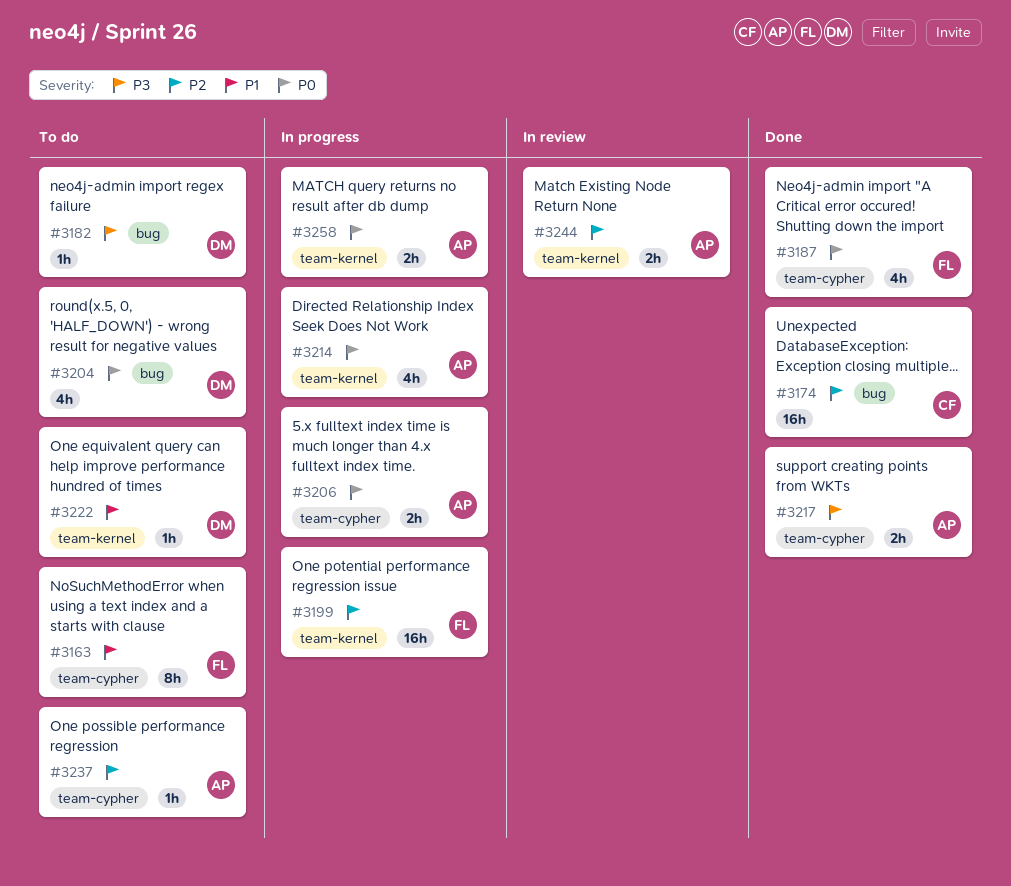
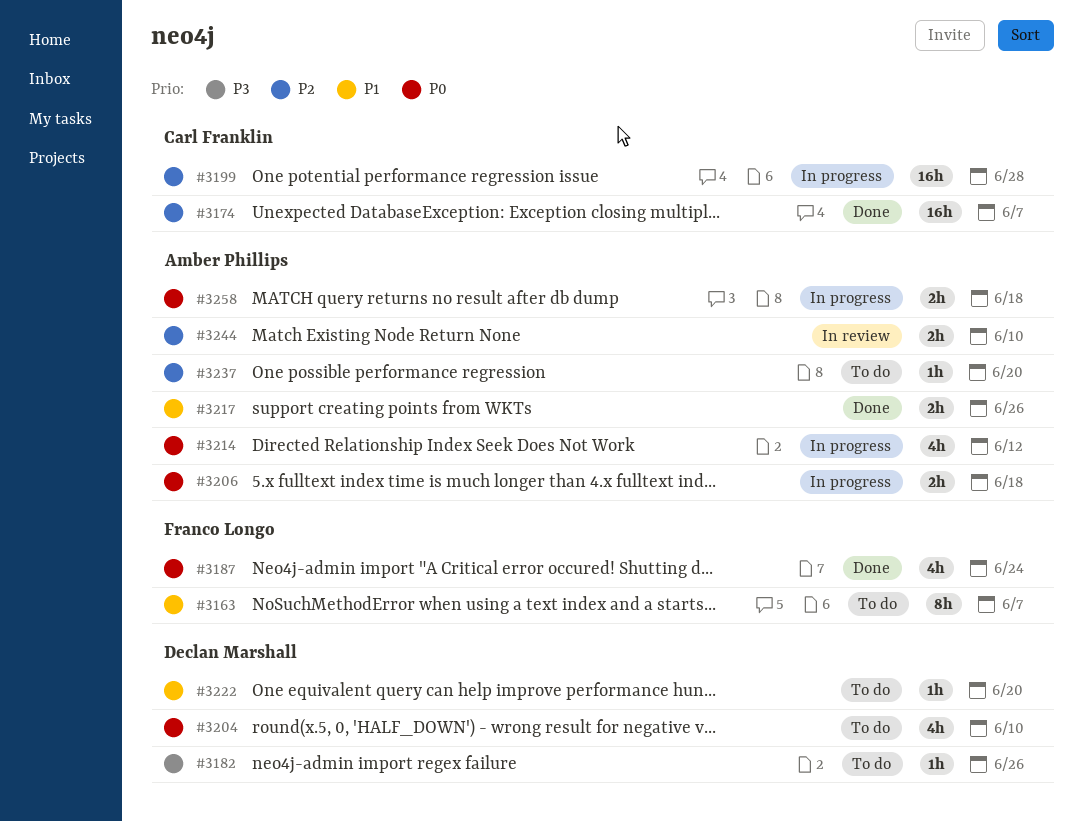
#3199, owner: Franco Longo -> Carl Franklin
#3217, priority: P3 -> P1

